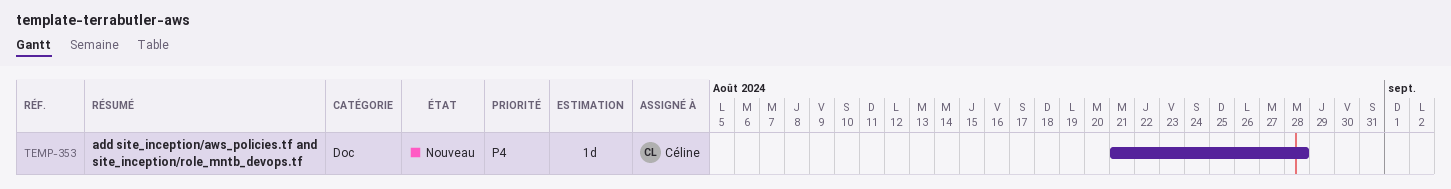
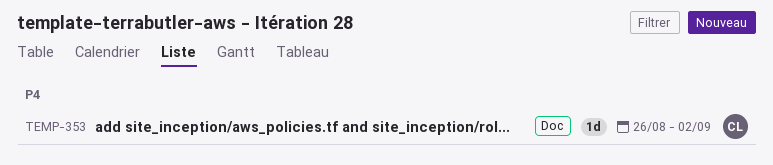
TEMP-353, start: Aug 21 -> Aug 26
TEMP-353, due: Aug 28 -> Sep 2

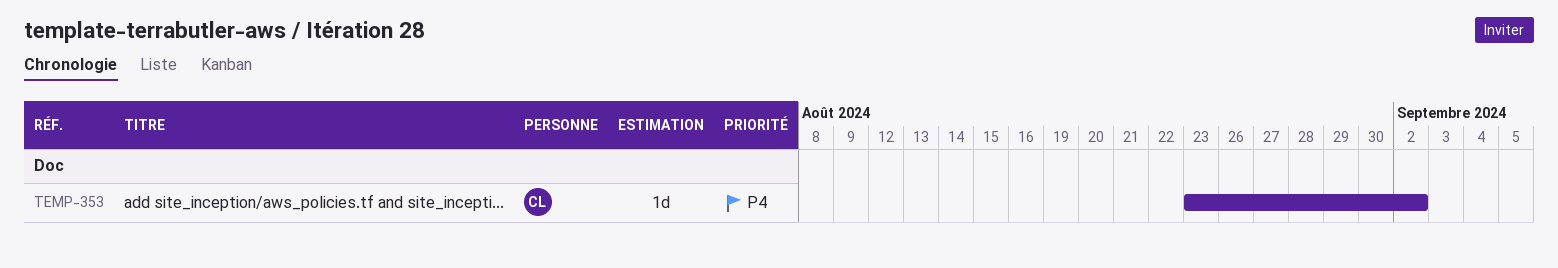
TEMP-353, start: Aug 26 -> Aug 23

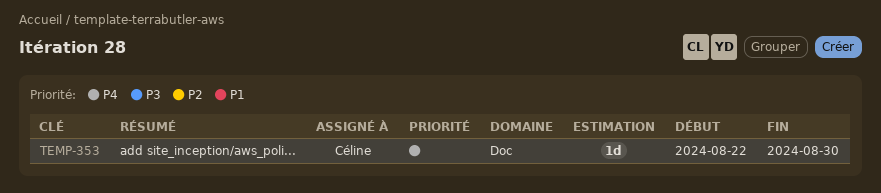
TEMP-353, start: Aug 23 -> Aug 22
TEMP-353, due: Sep 2 -> Aug 30

